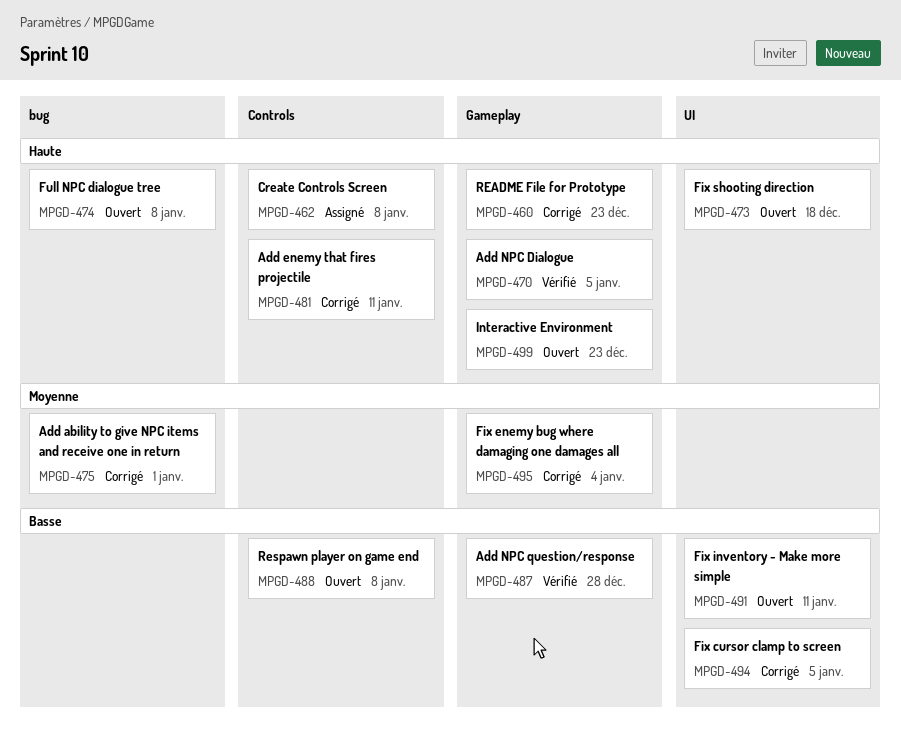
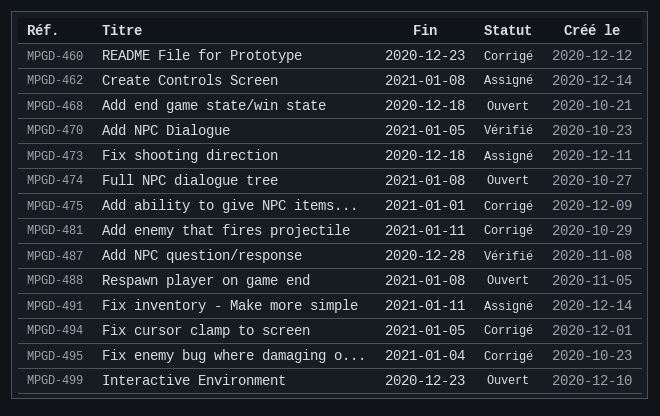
MPGD-468: none -> present
MPGD-473, status: Ouvert -> Assigné
MPGD-491, status: Ouvert -> Assigné

